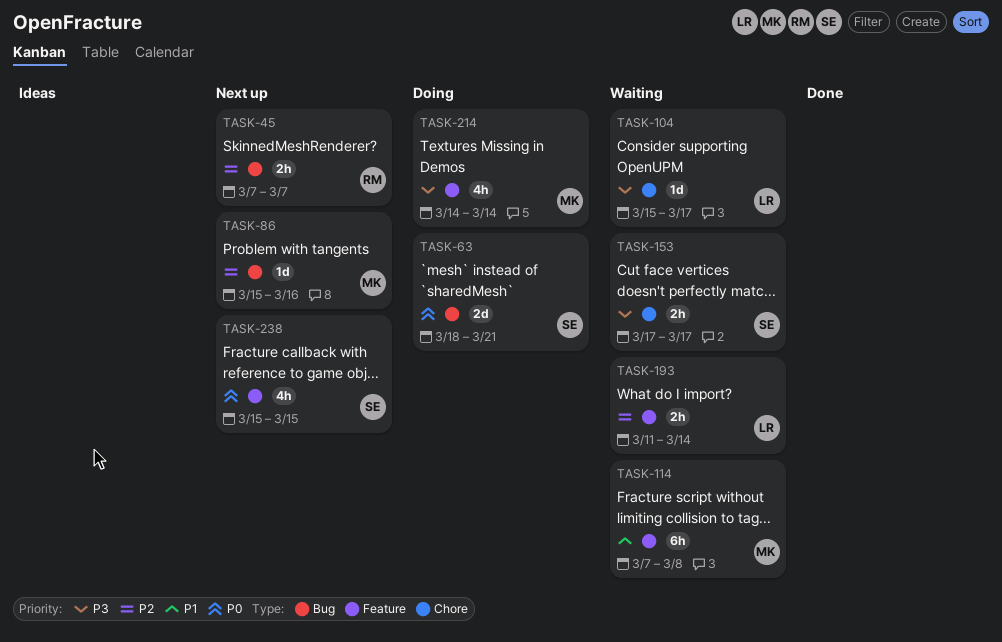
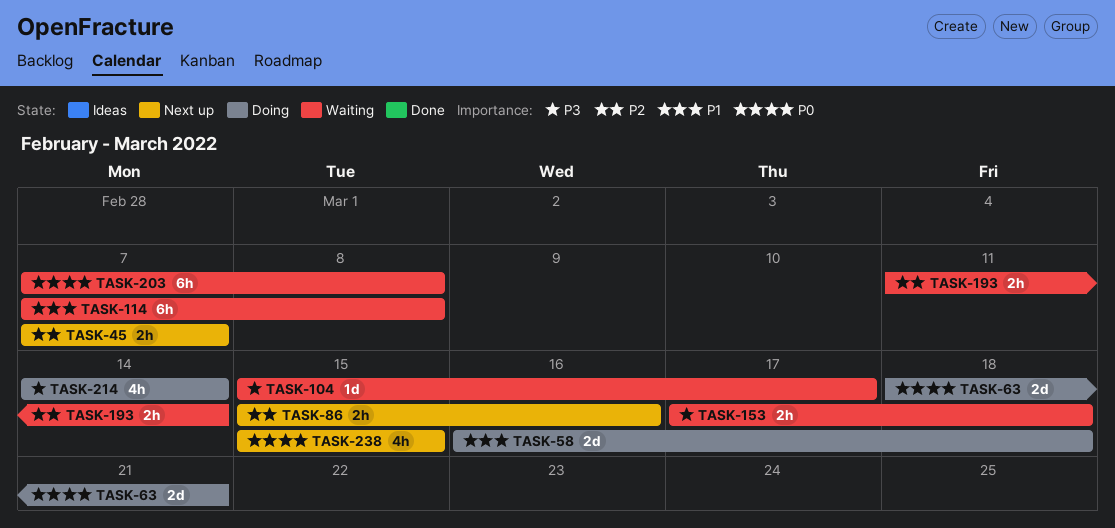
TASK-58: none -> present
TASK-86, estimate: 1d -> 2h
TASK-153, due: Mar 17 -> Mar 18
TASK-203: none -> present

